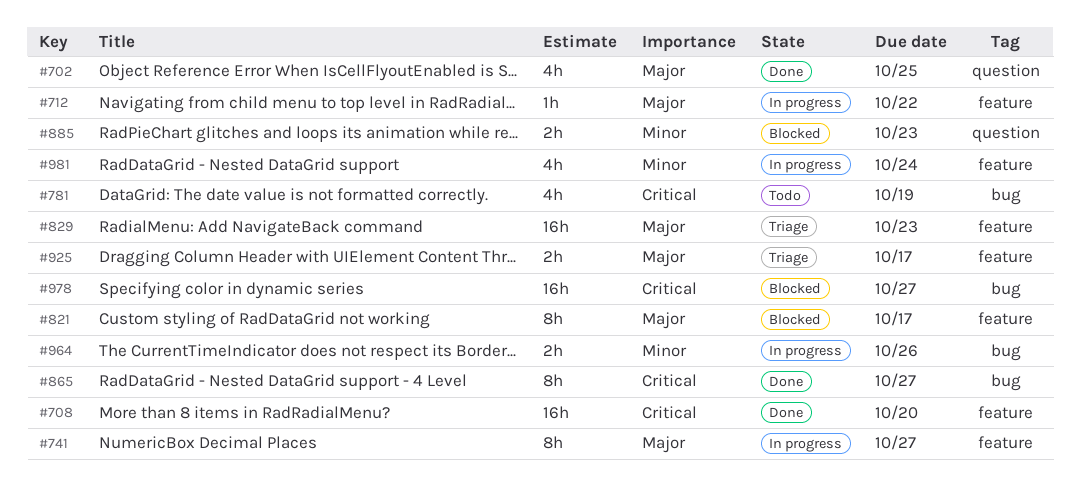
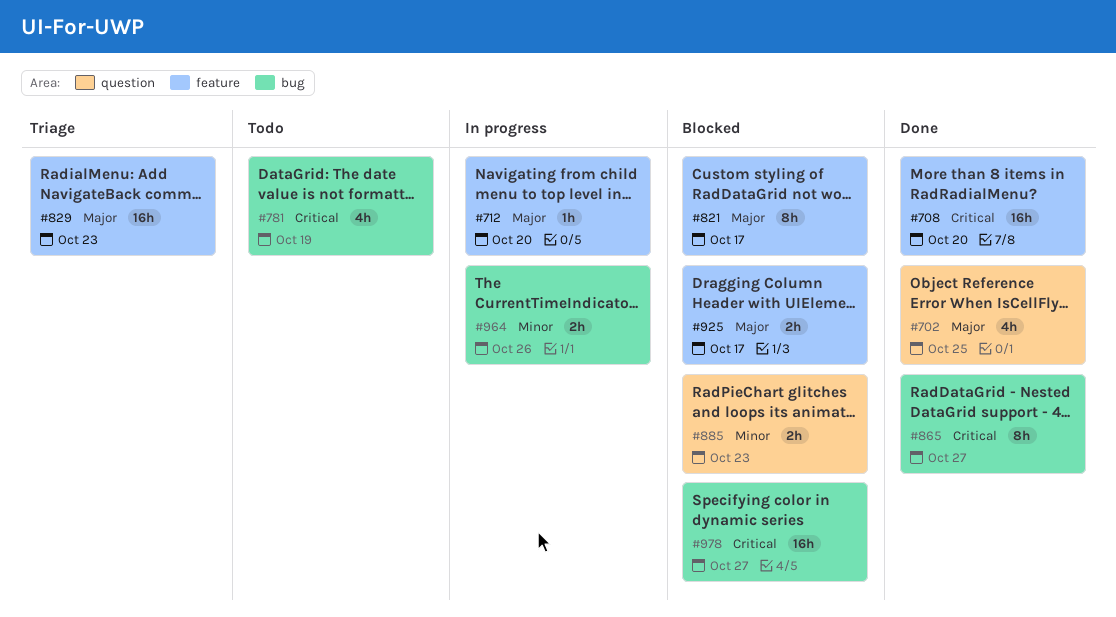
#712, due: Oct 22 -> Oct 20
#741: present -> none
#925, status: Triage -> Blocked
#981: present -> none

